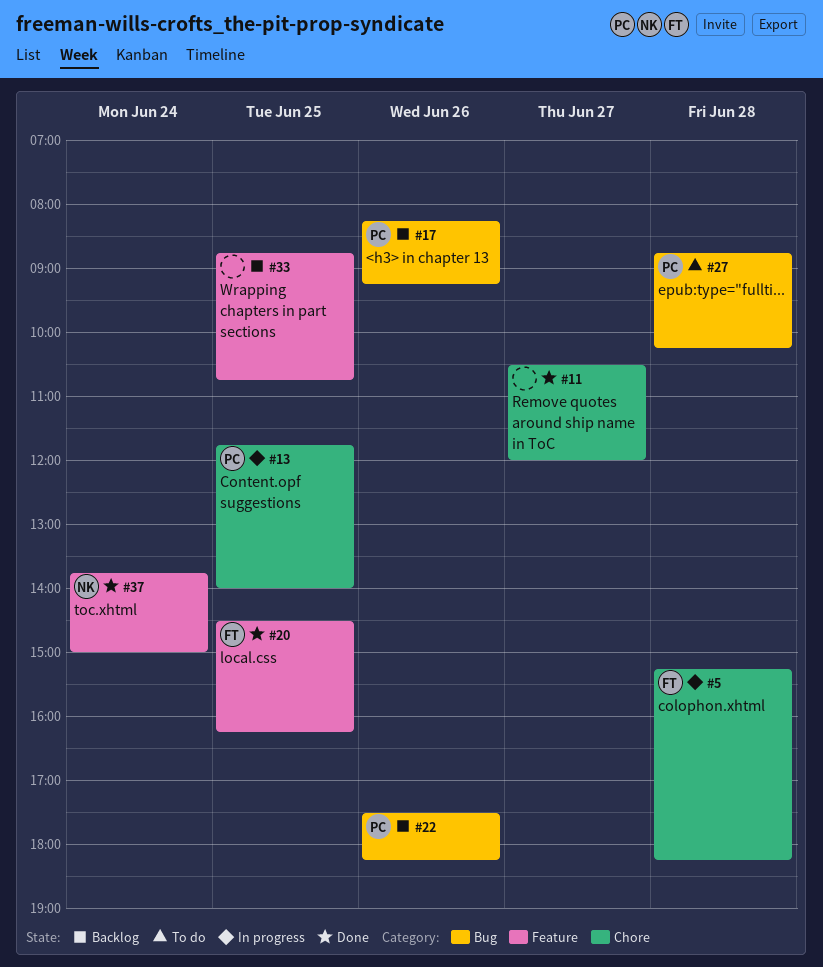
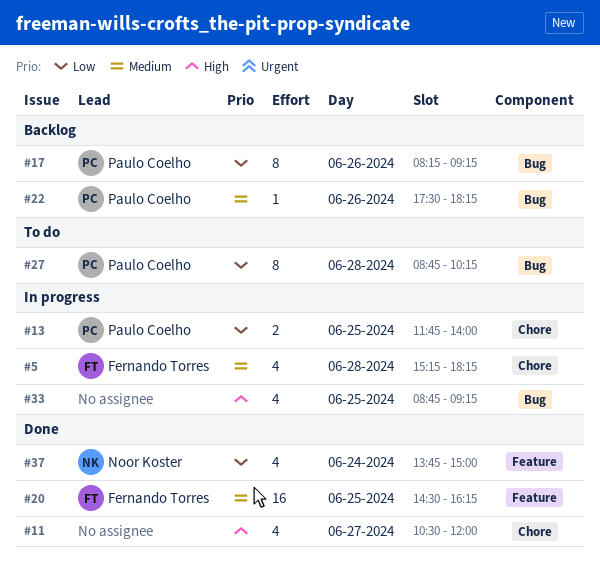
#33, status: Backlog -> In progress
#33, label: Feature -> Bug
#33, ends: 10:45 -> 09:15

